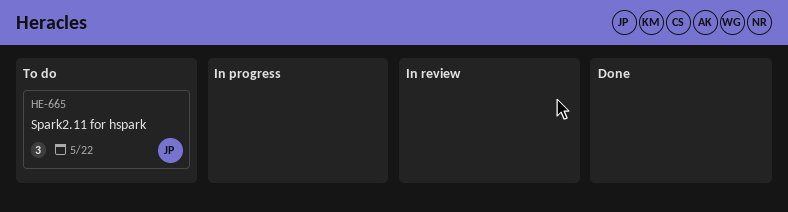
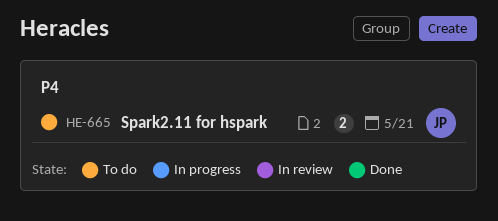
HE-665, estimate: 3 -> 2
HE-665, due: May 22 -> May 21

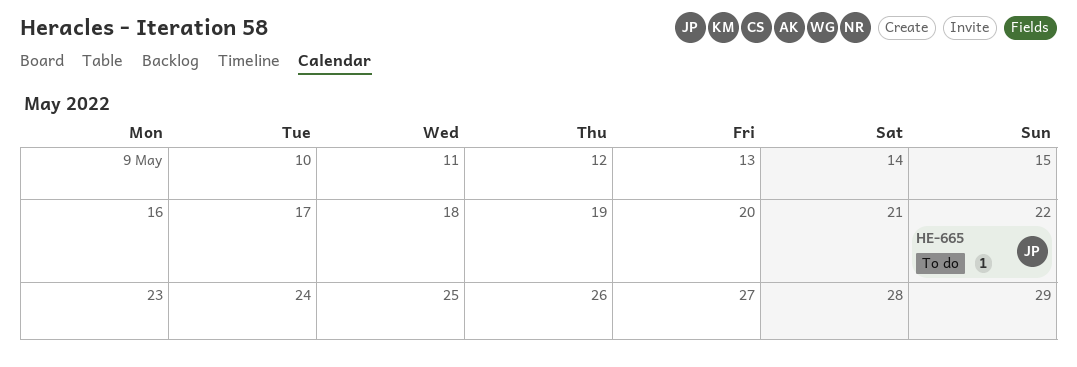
HE-665, estimate: 2 -> 1
HE-665, due: May 21 -> May 22

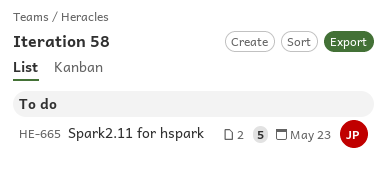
HE-665, estimate: 1 -> 5
HE-665, due: May 22 -> May 23

